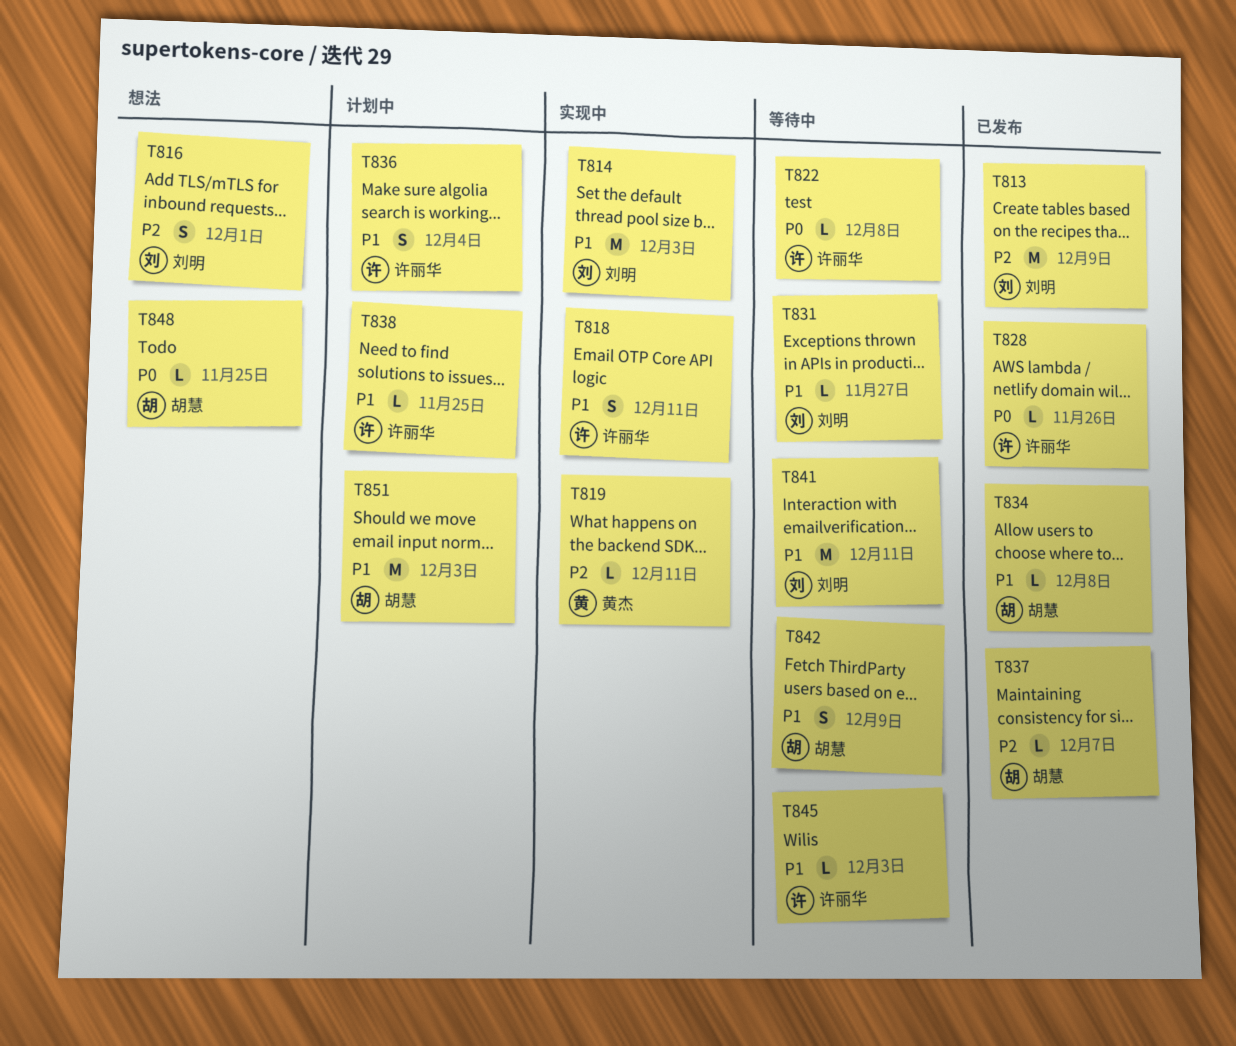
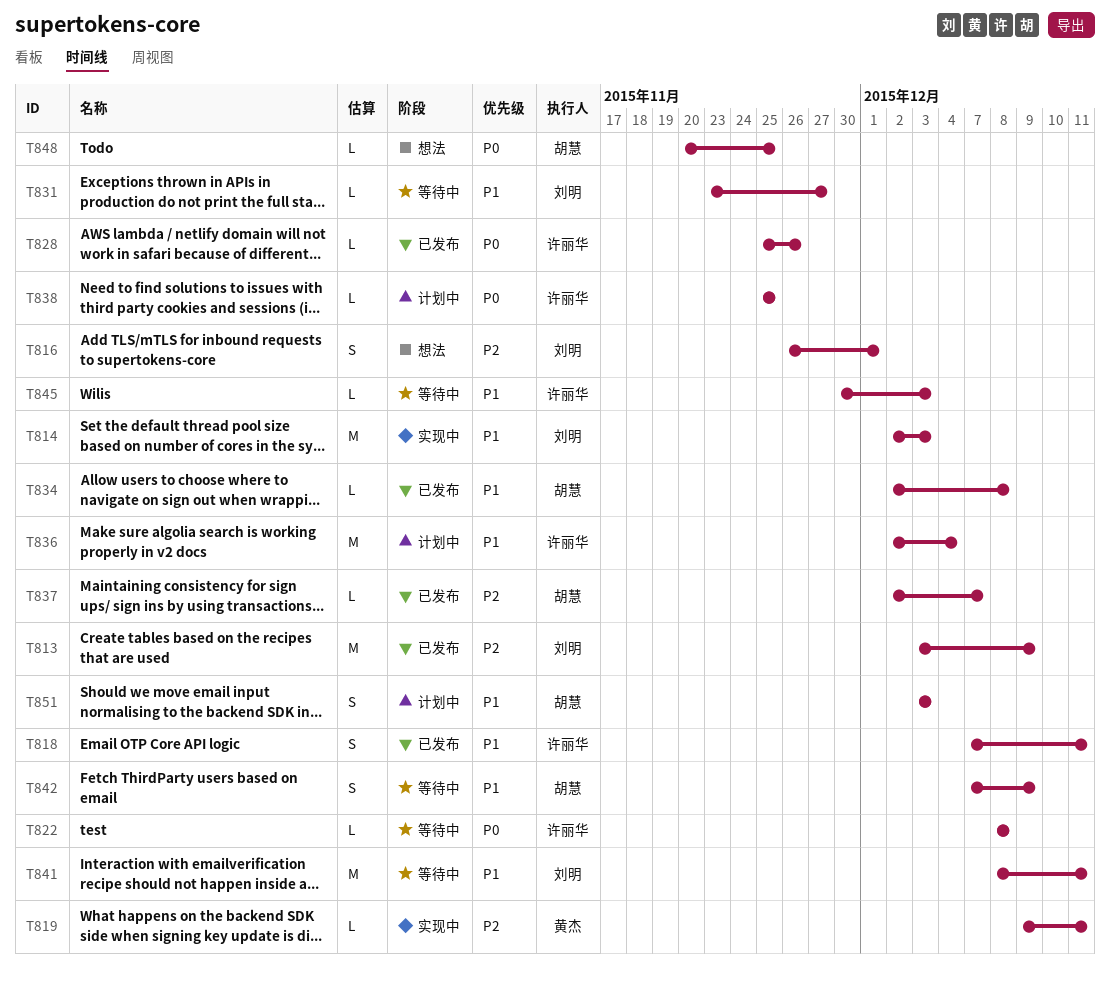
T818, status: 实现中 -> 已发布
T836, estimate: S -> M
T838, priority: P1 -> P0
T851, estimate: M -> S

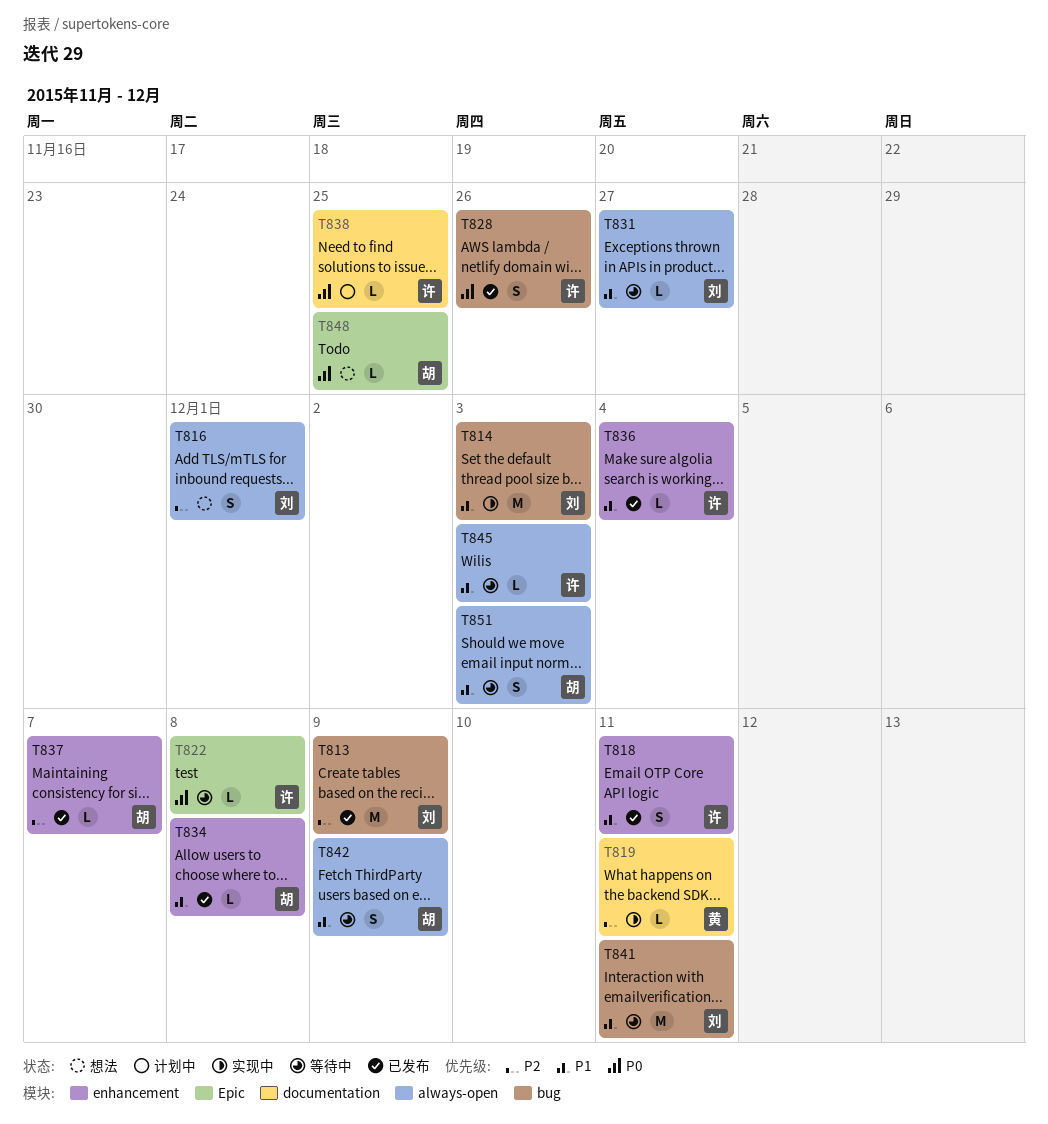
T828, estimate: L -> S
T836, status: 计划中 -> 已发布
T836, estimate: M -> L
T851, status: 计划中 -> 等待中

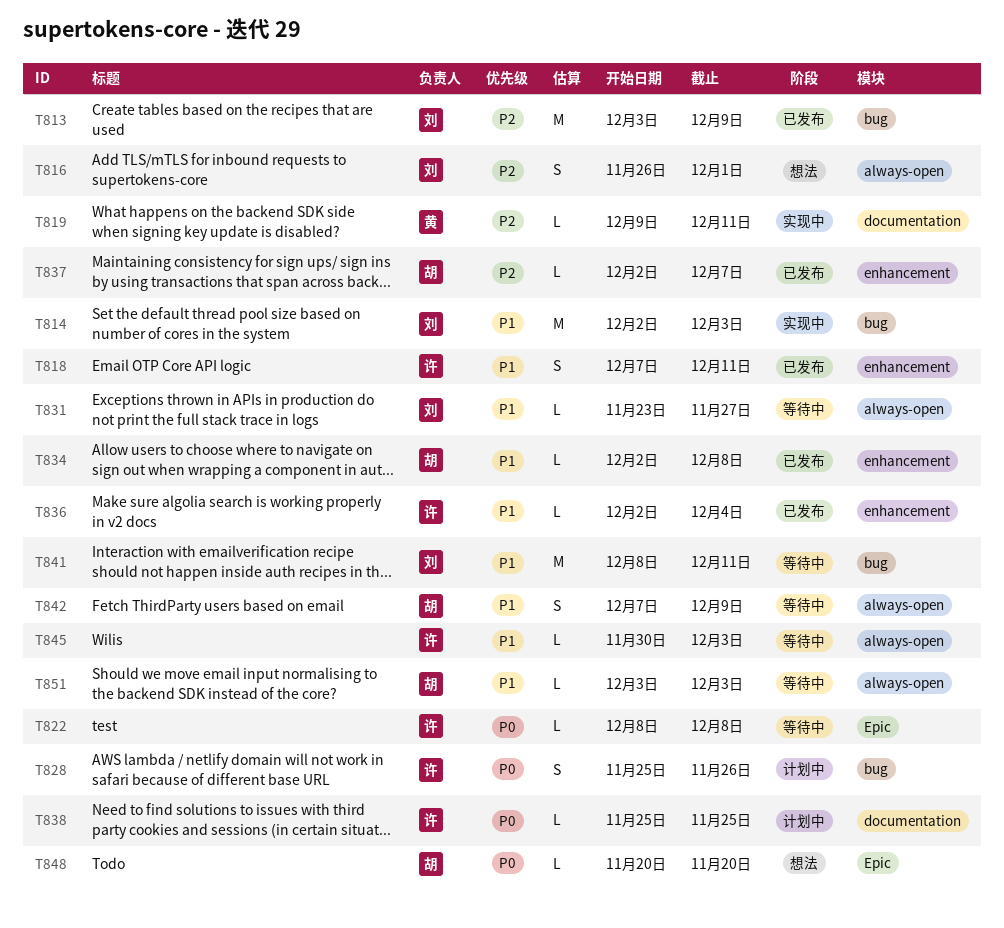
T828, status: 已发布 -> 计划中
T848, due: Nov 25 -> Nov 20
T851, estimate: S -> L

